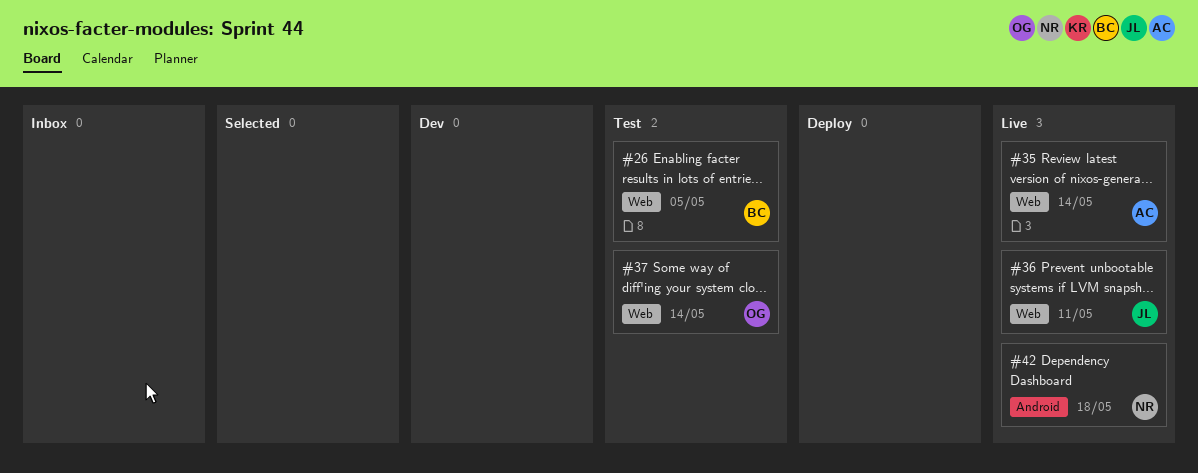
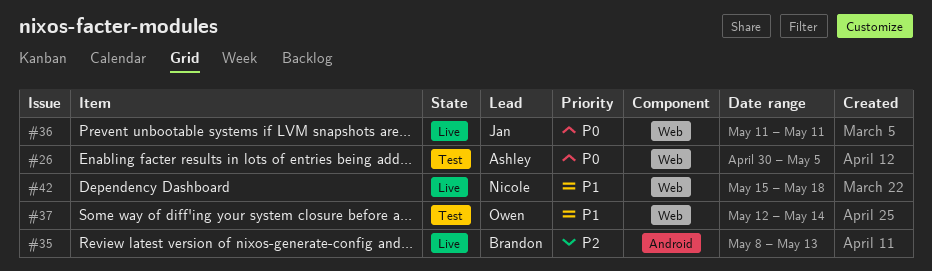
#26, owner: Brandon -> Ashley
#35, owner: Ashley -> Brandon
#35, label: Web -> Android
#35, due: May 14 -> May 13
#42, label: Android -> Web

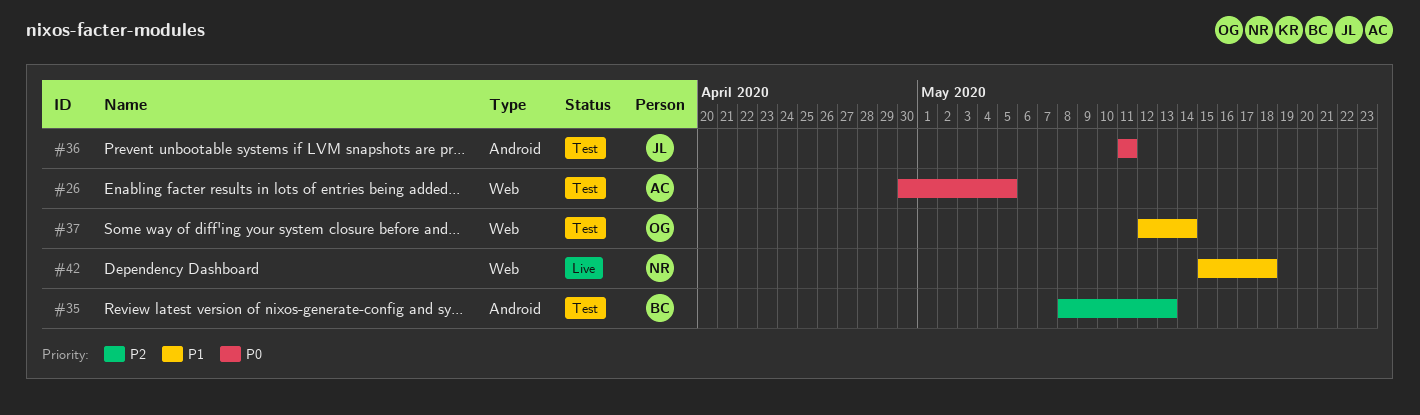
#35, status: Live -> Test
#36, status: Live -> Test
#36, label: Web -> Android

